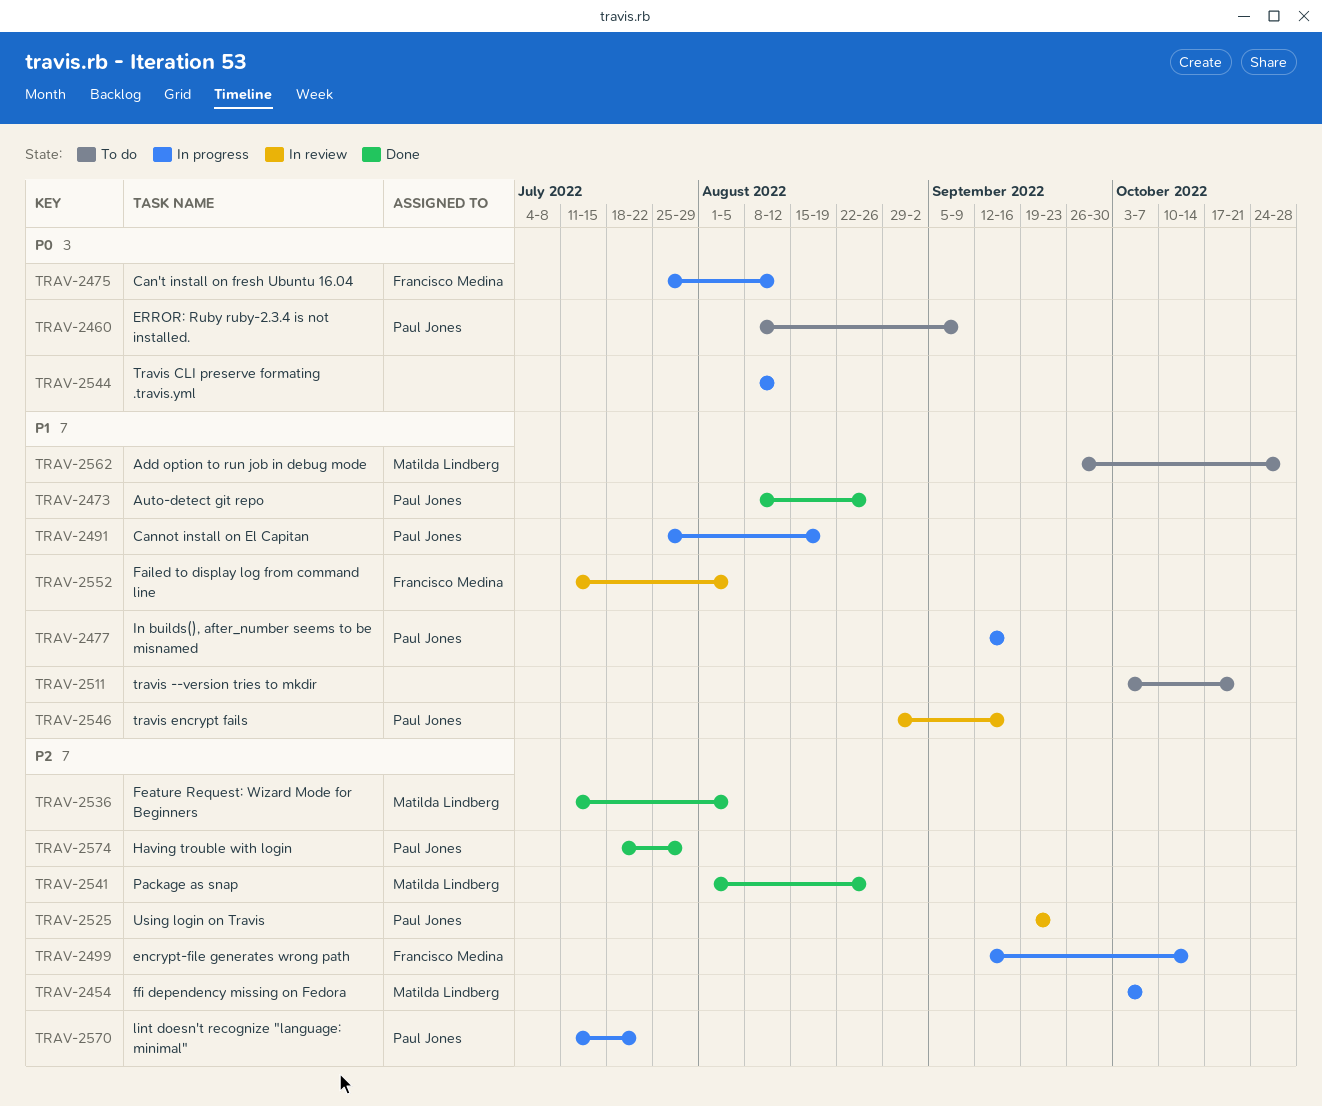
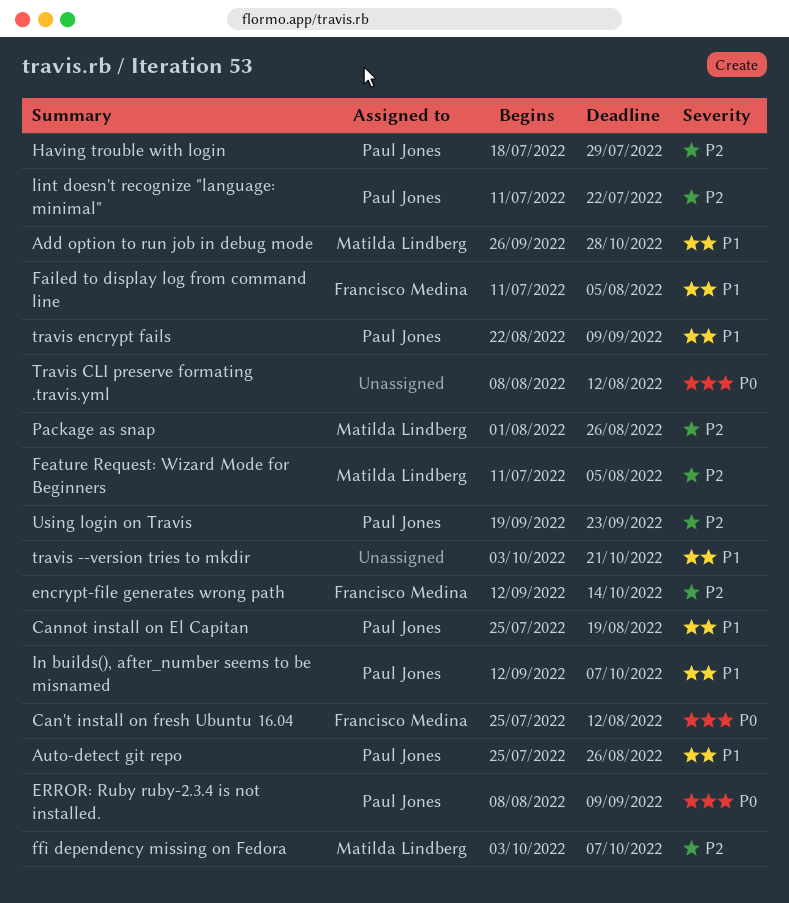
Auto-detect git repo, start: Aug 8 -> Jul 25
In builds(), after_number seems to be misnamed, due: Sep 16 -> Oct 7
travis encrypt fails, start: Aug 29 -> Aug 22
travis encrypt fails, due: Sep 16 -> Sep 9

